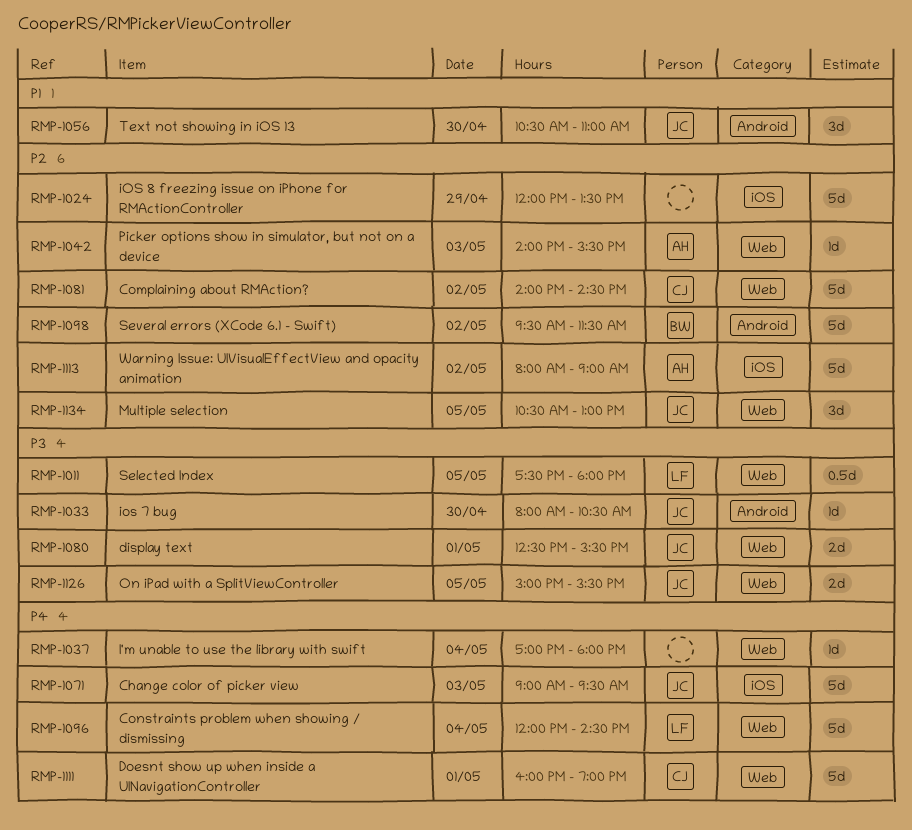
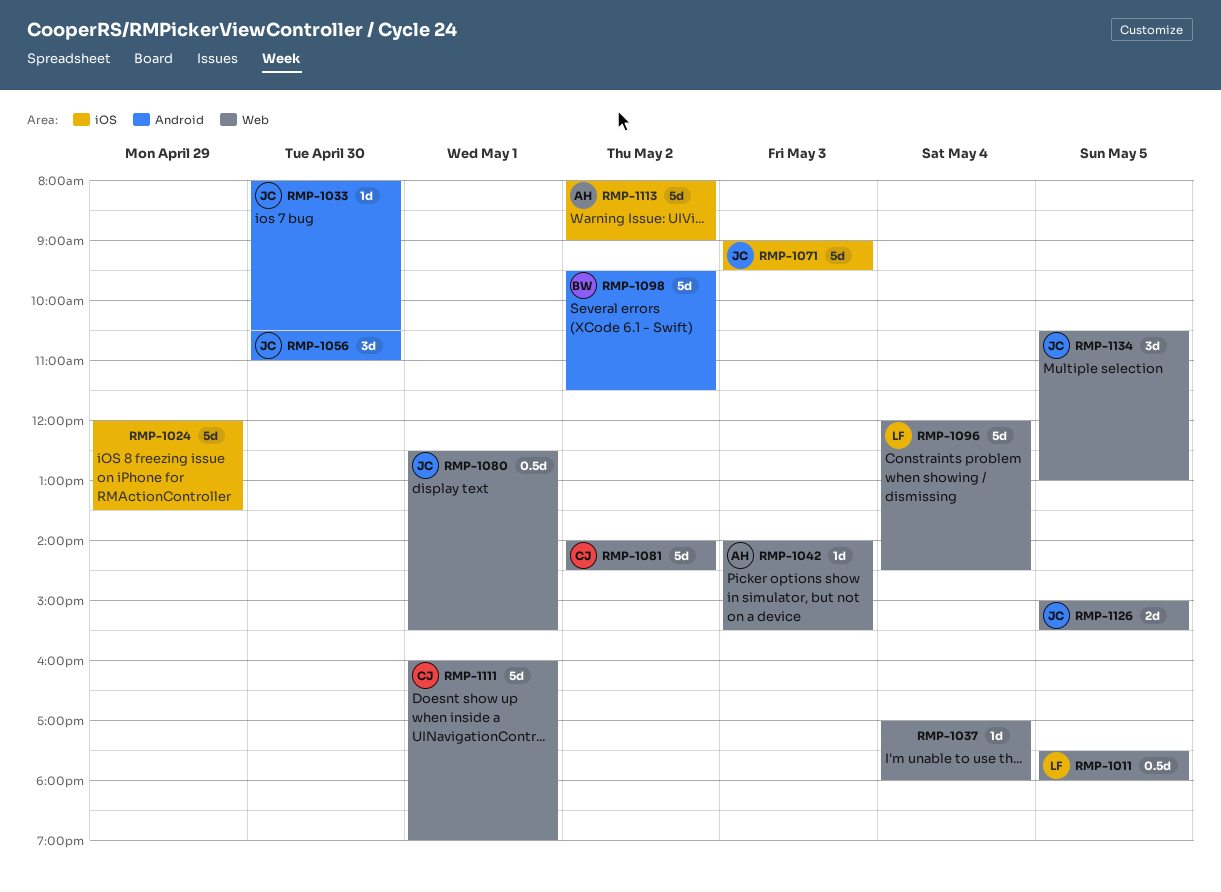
RMP-1080, estimate: 2d -> 0.5d

